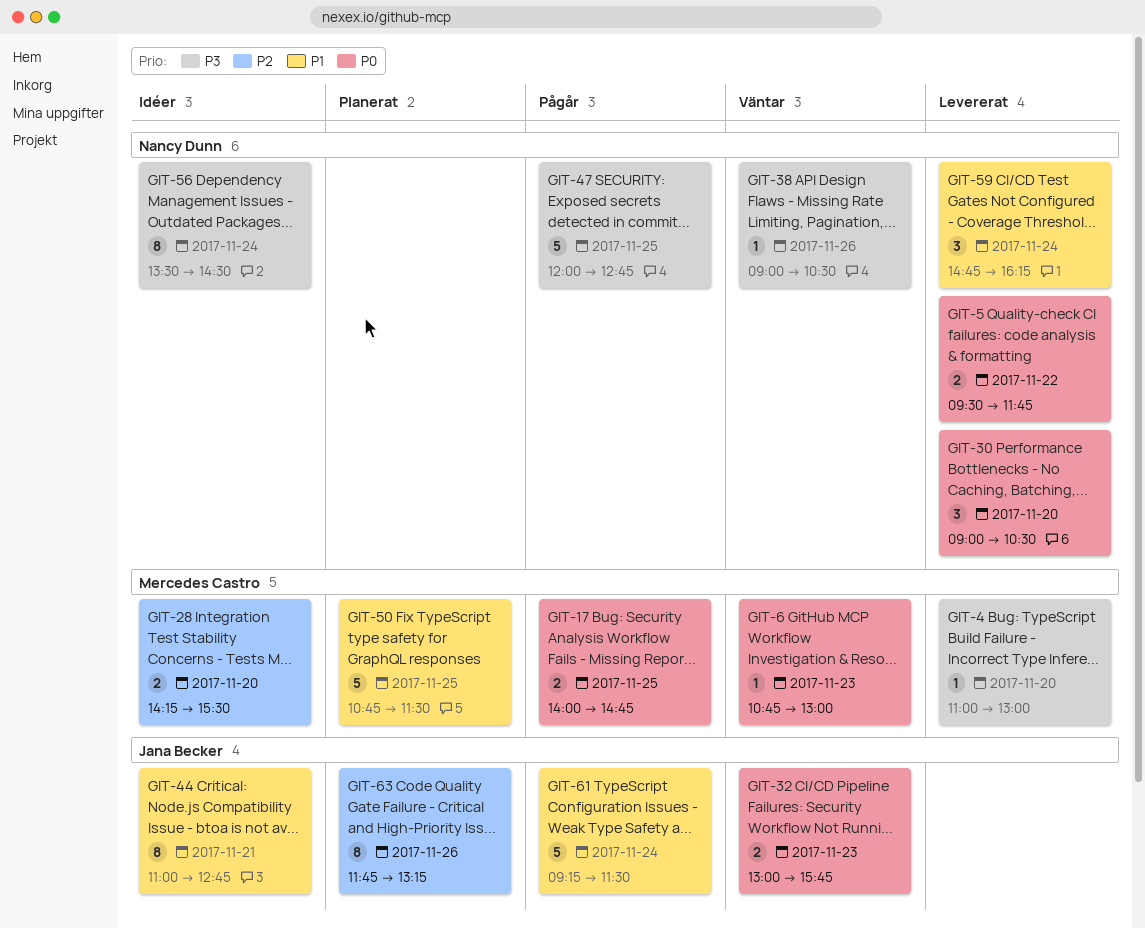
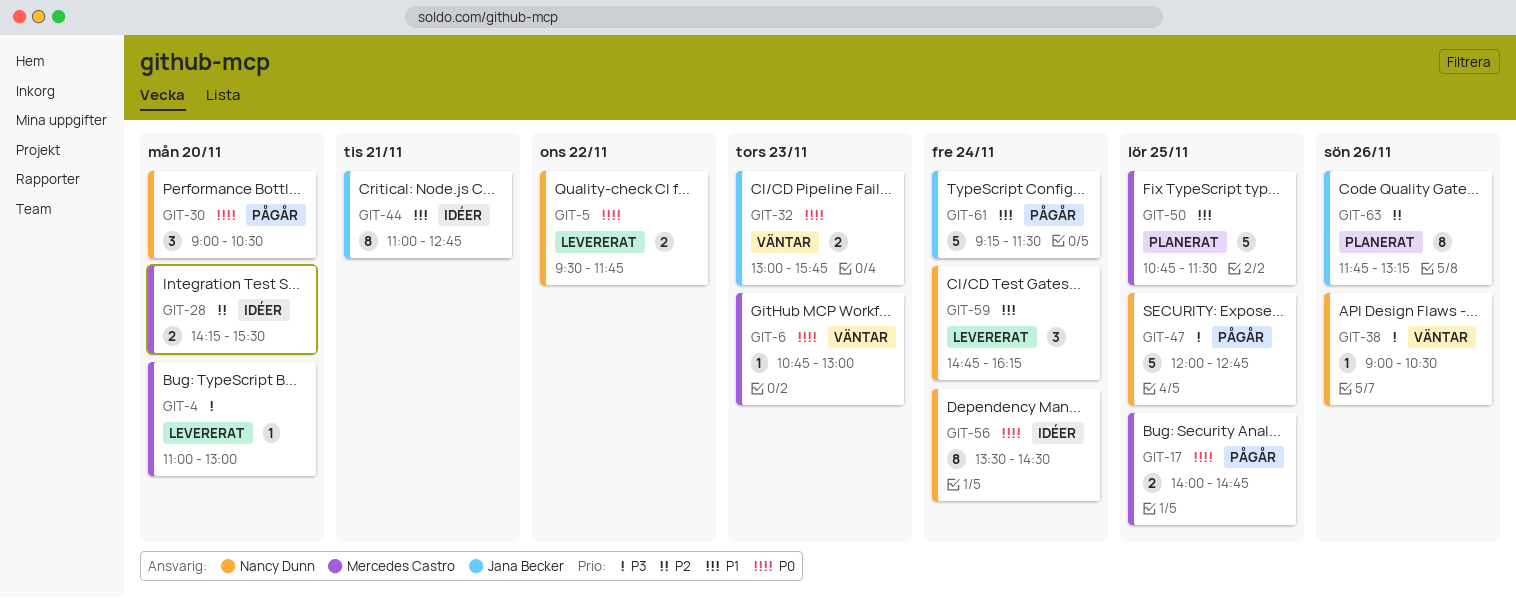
GIT-30, status: Levererat -> Pågår
GIT-56, priority: P3 -> P0

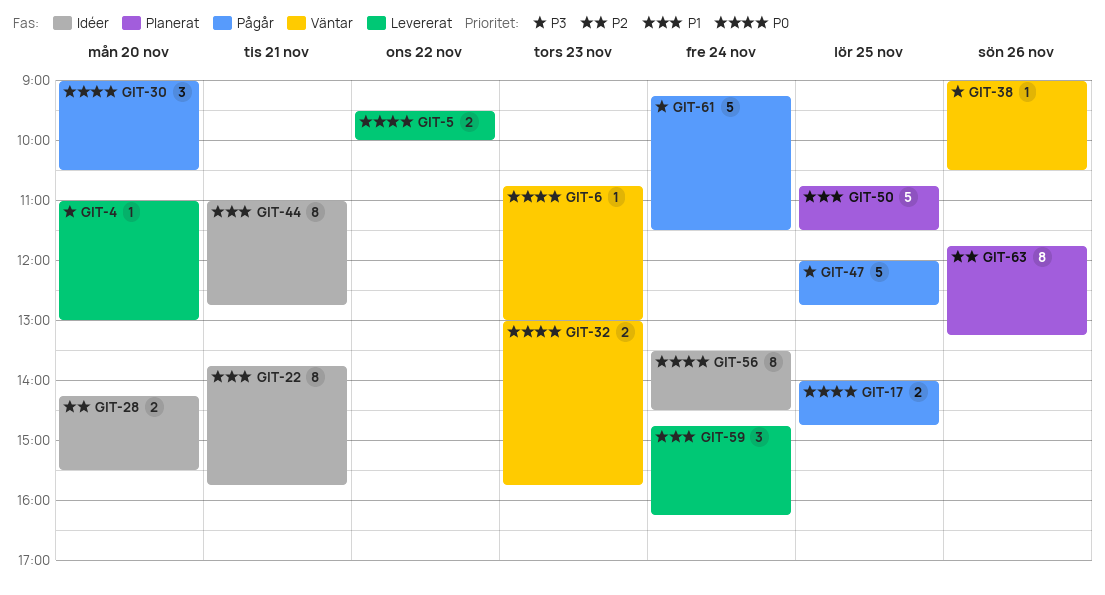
GIT-5, ends: 11:45 -> 10:00
GIT-22: none -> present
GIT-61, priority: P1 -> P3

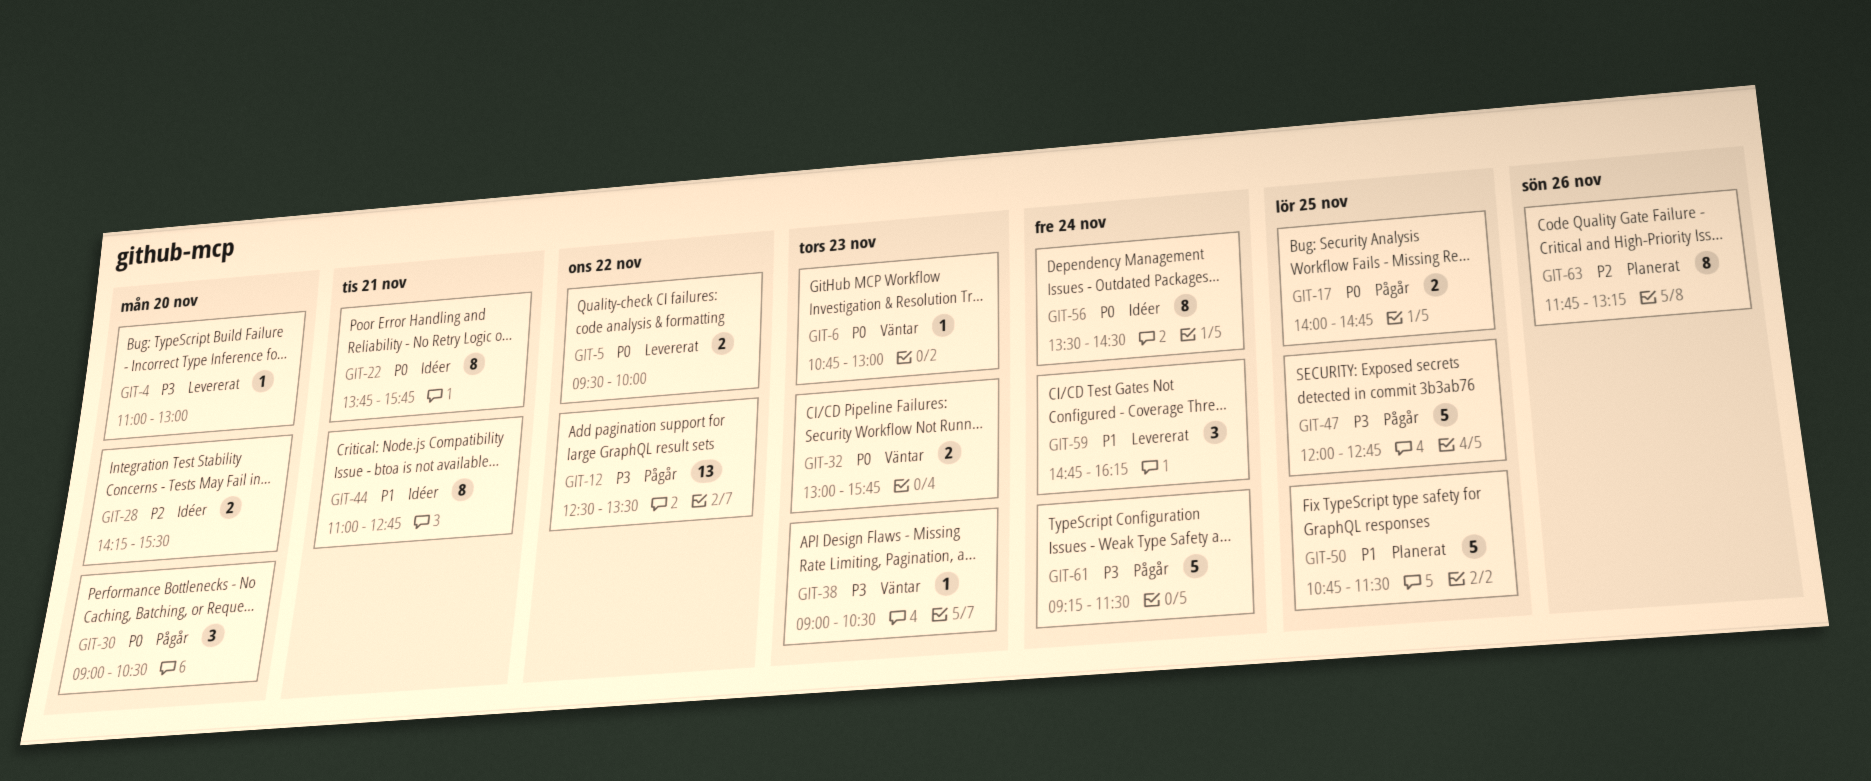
GIT-12: none -> present
GIT-22, priority: P1 -> P0
GIT-38, day: Nov 26 -> Nov 23

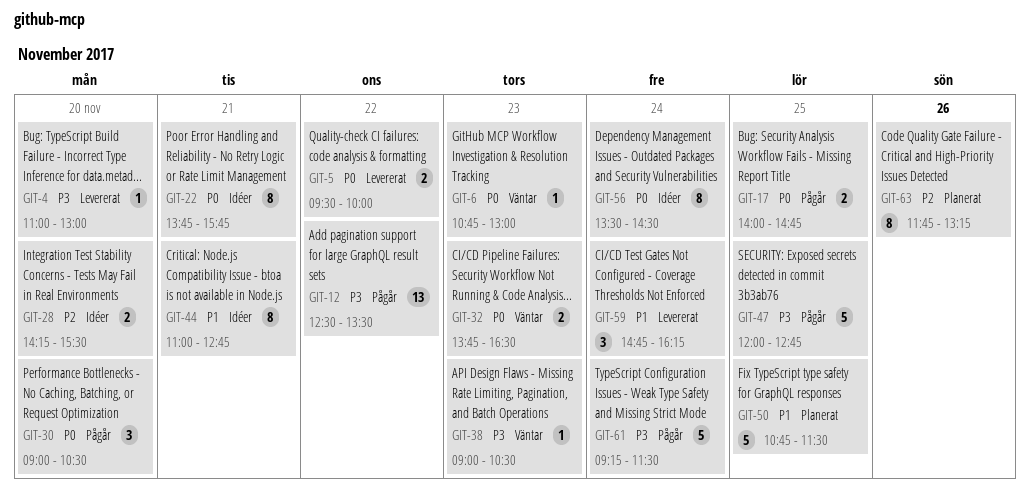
GIT-32, begins: 13:00 -> 13:45
GIT-32, ends: 15:45 -> 16:30

